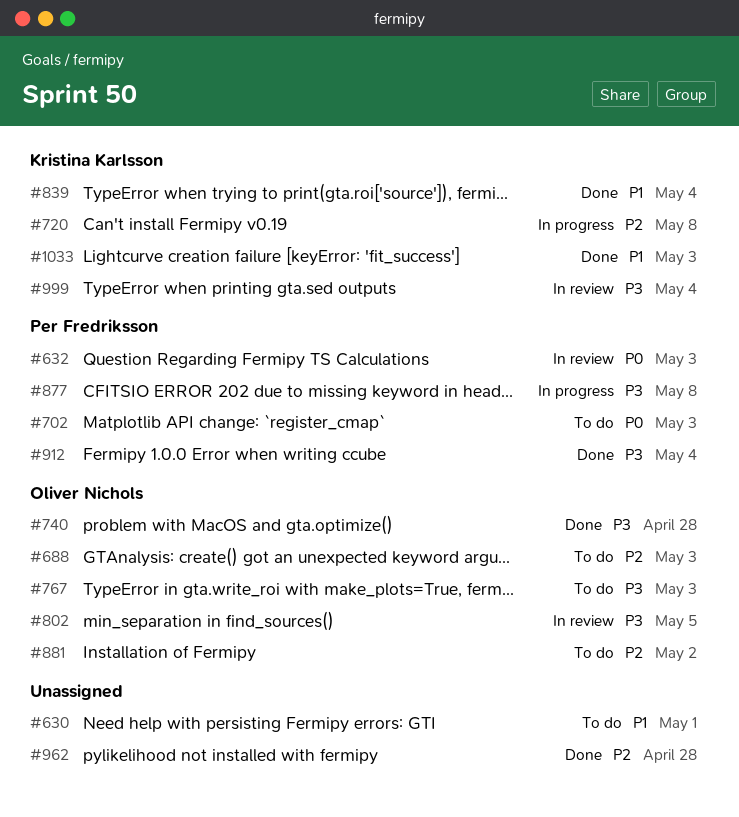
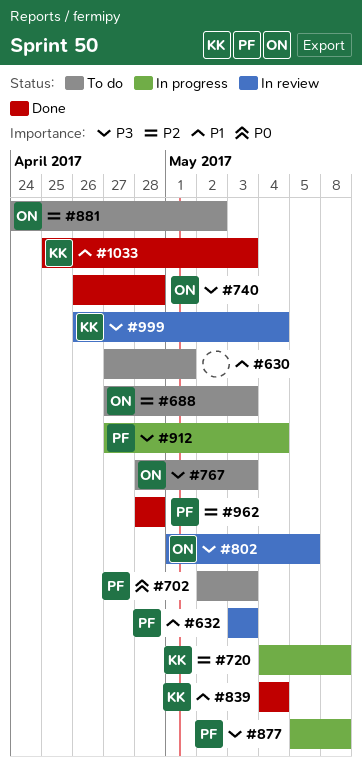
#632, priority: P0 -> P1
#912, status: Done -> In progress
#962, owner: none -> Per Fredriksson

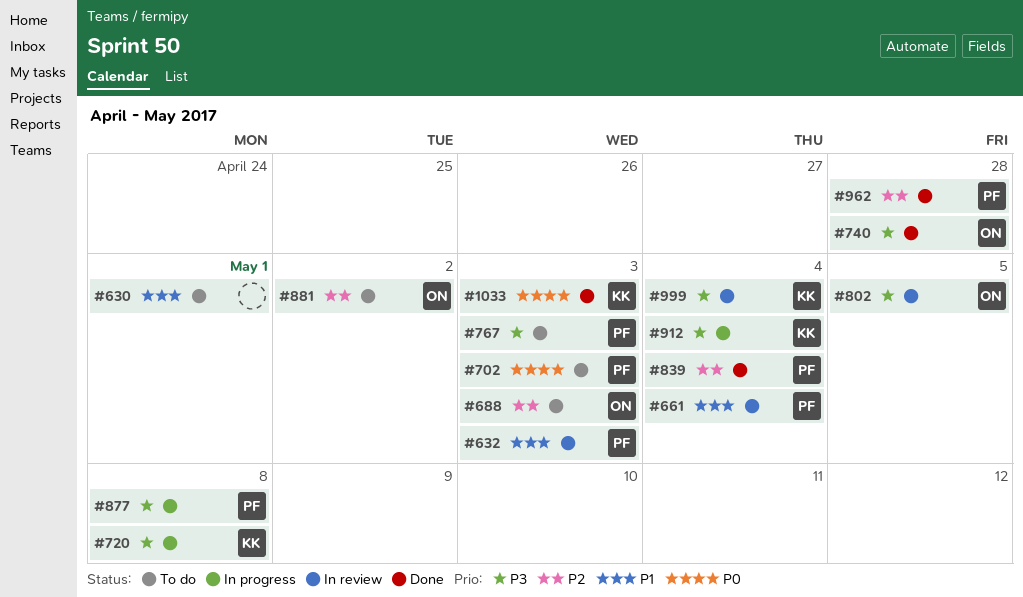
#661: none -> present
#720, priority: P2 -> P3
#767, owner: ON -> PF
#839, owner: KK -> PF
#839, priority: P1 -> P2
#912, owner: PF -> KK
#1033, priority: P1 -> P0

